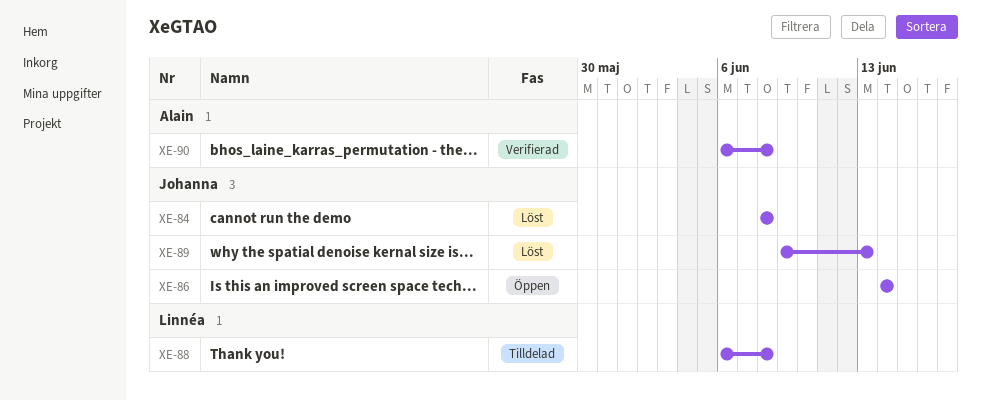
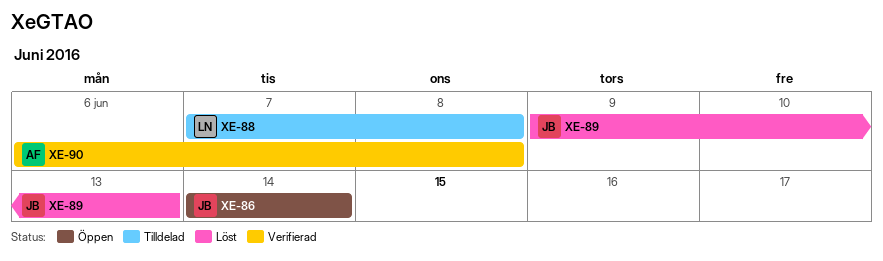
XE-84: present -> none
XE-88, start: Jun 6 -> Jun 7

